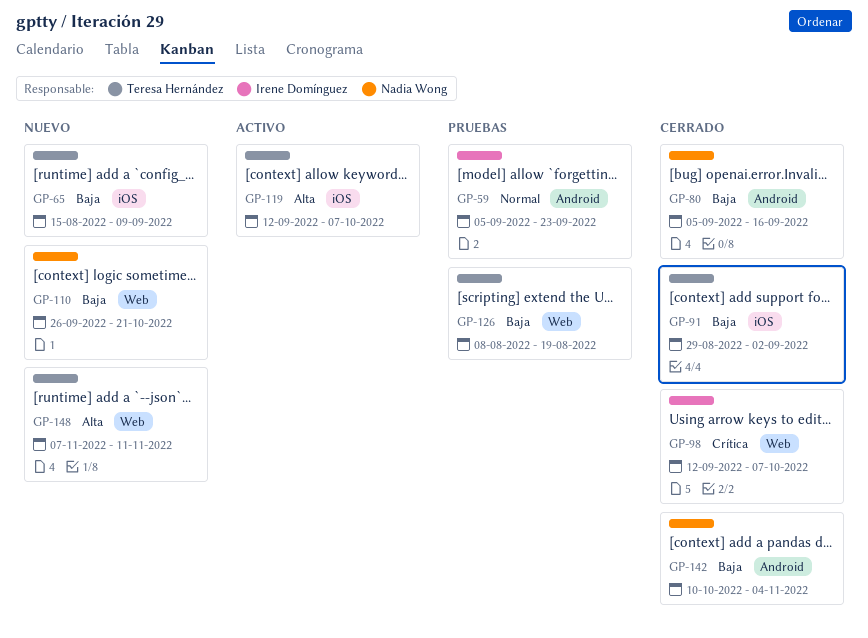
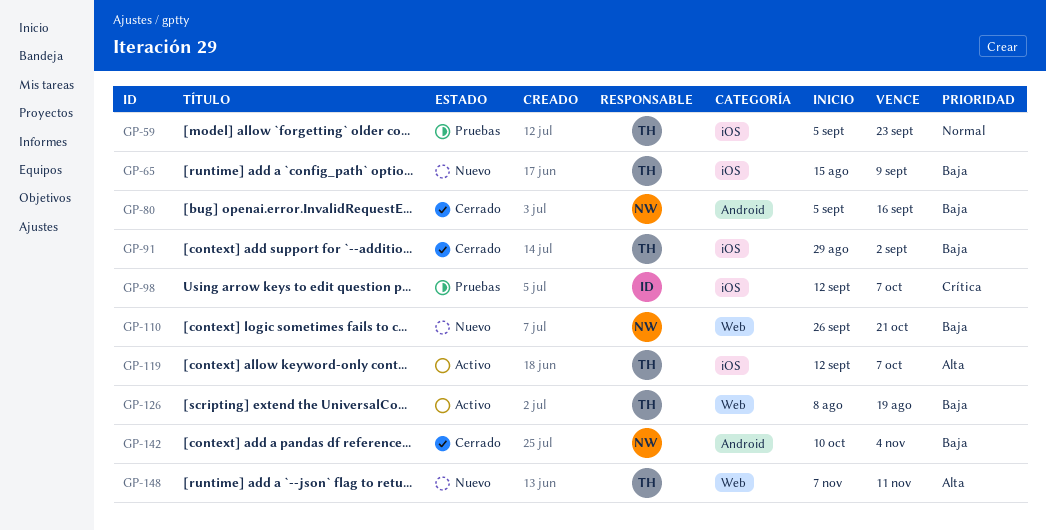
GP-59, owner: Irene Domínguez -> Teresa Hernández
GP-59, label: Android -> iOS
GP-98, status: Cerrado -> Pruebas
GP-98, label: Web -> iOS
GP-126, status: Pruebas -> Activo

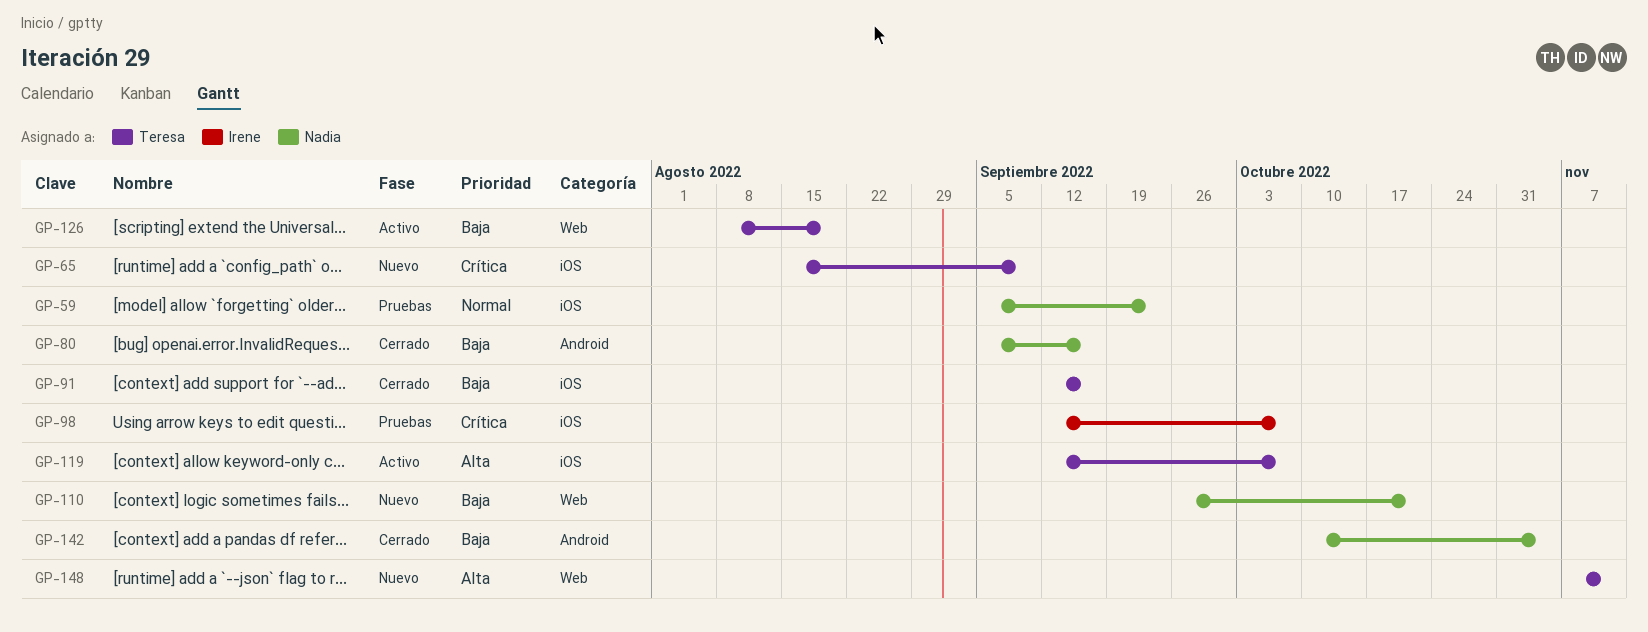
GP-59, owner: Teresa -> Nadia
GP-65, priority: Baja -> Crítica
GP-91, start: Aug 29 -> Sep 12
GP-91, due: Sep 2 -> Sep 16

